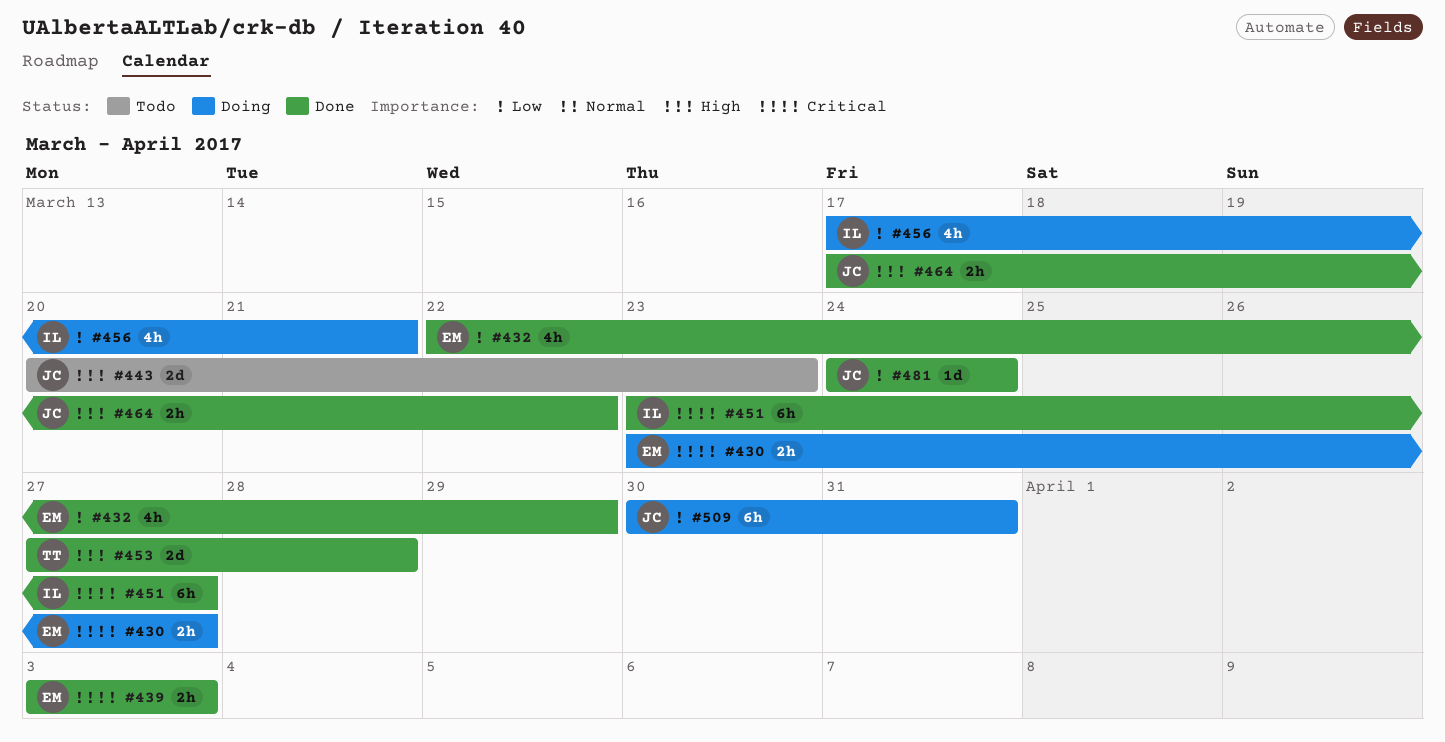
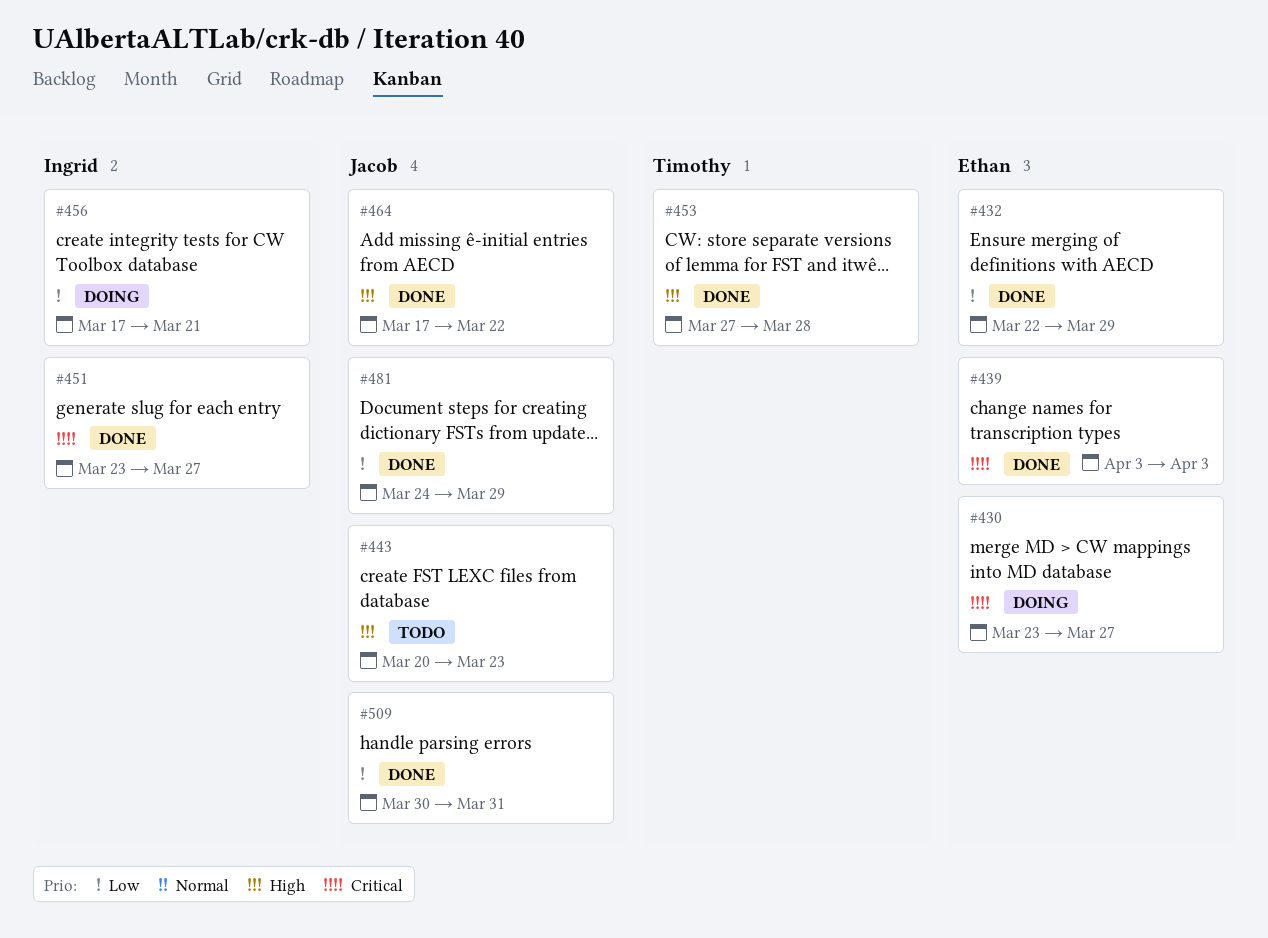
#481, due: Mar 24 -> Mar 29
#509, status: Doing -> Done

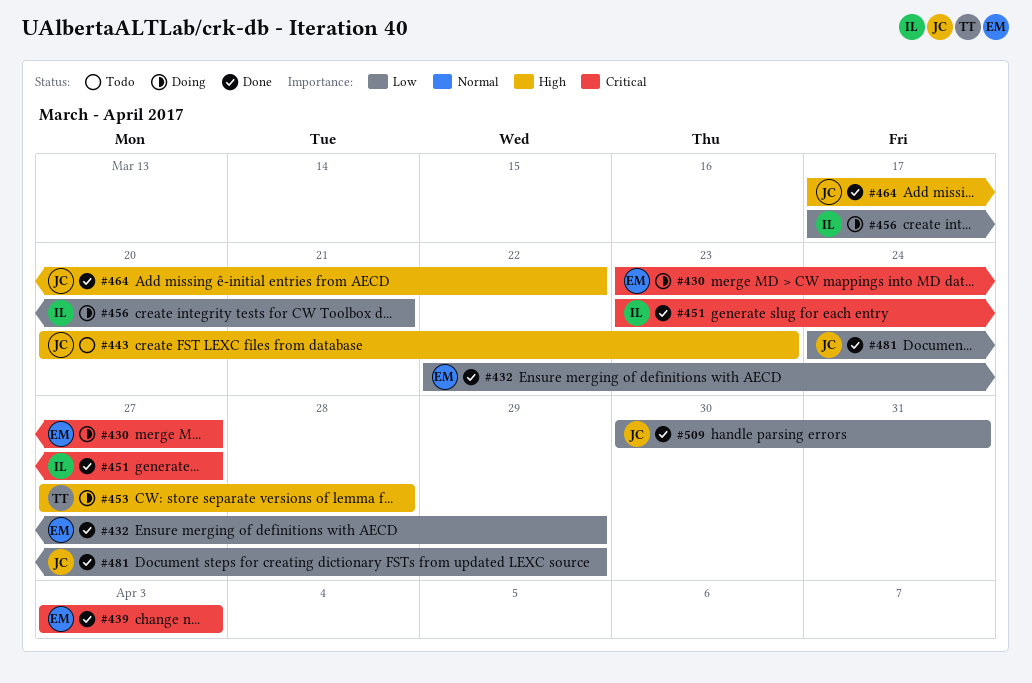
#453, status: Done -> Doing

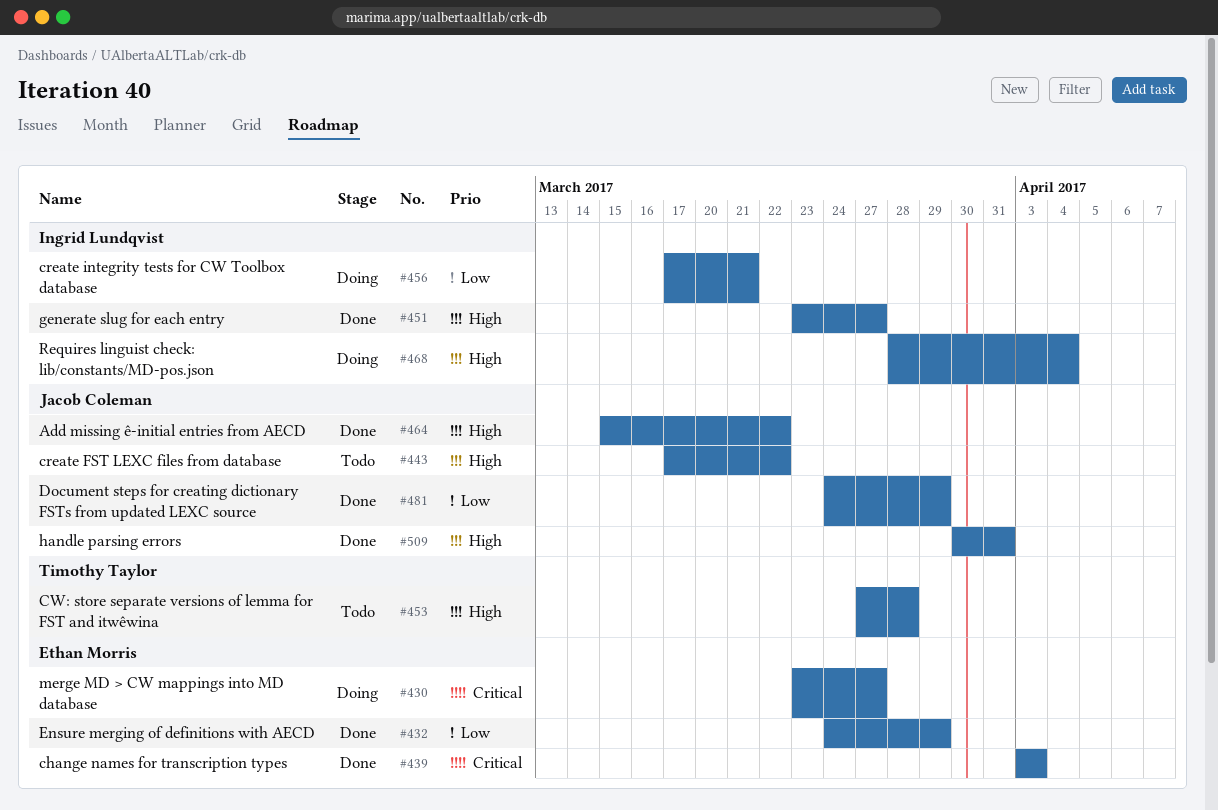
#432, start: Mar 22 -> Mar 24
#443, start: Mar 20 -> Mar 17
#443, due: Mar 23 -> Mar 22
#451, priority: Critical -> High
#453, status: Doing -> Todo
#464, start: Mar 17 -> Mar 15
#468: none -> present
#509, priority: Low -> High

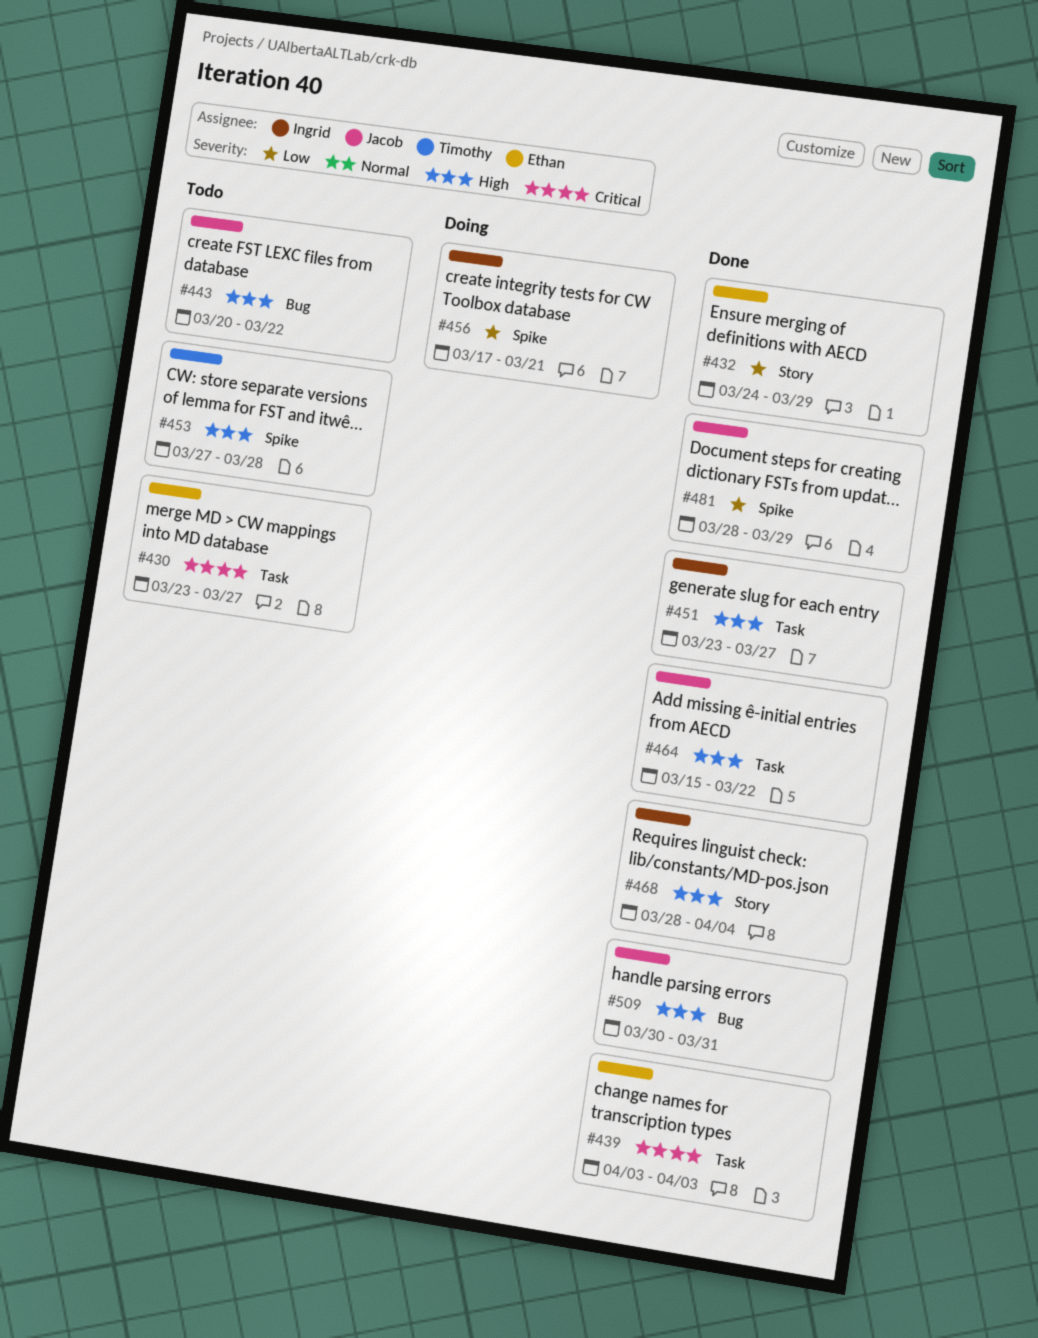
#430, status: Doing -> Todo
#443, start: Mar 17 -> Mar 20
#468, status: Doing -> Done
#481, start: Mar 24 -> Mar 28

